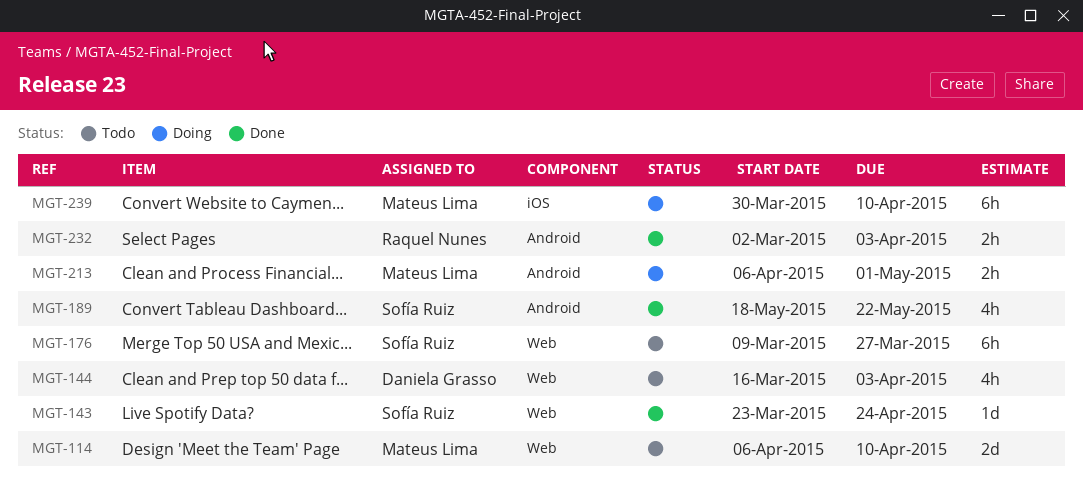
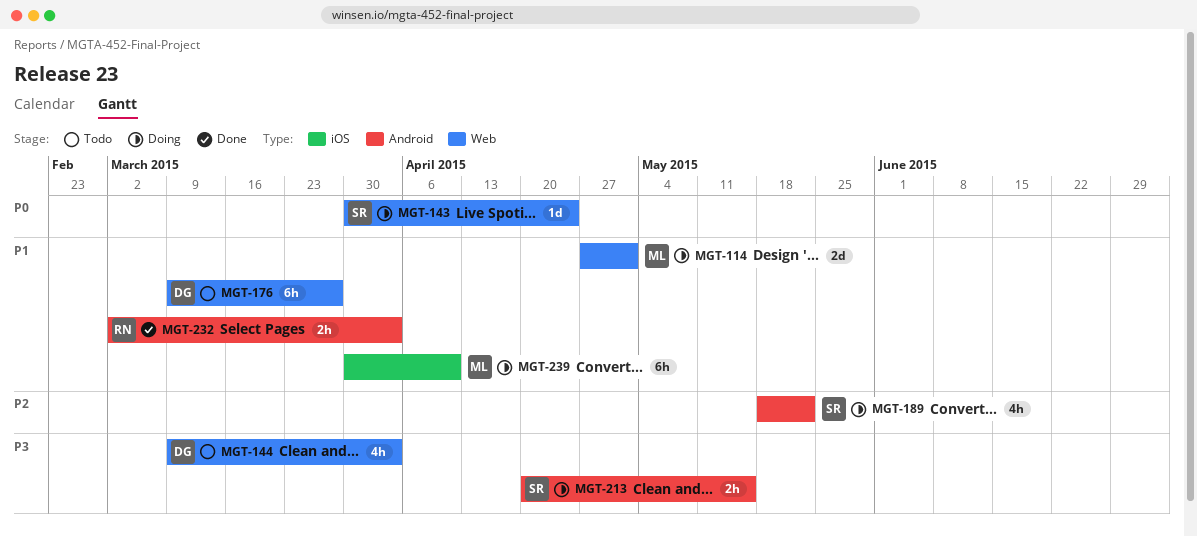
MGT-114, status: Todo -> Doing
MGT-114, start: Apr 6 -> Apr 27
MGT-114, due: Apr 10 -> May 1
MGT-143, status: Done -> Doing
MGT-143, start: Mar 23 -> Mar 30
MGT-144, start: Mar 16 -> Mar 9
MGT-176, owner: Sofía Ruiz -> Daniela Grasso
MGT-189, status: Done -> Doing
MGT-213, owner: Mateus Lima -> Sofía Ruiz
MGT-213, start: Apr 6 -> Apr 20
MGT-213, due: May 1 -> May 15

